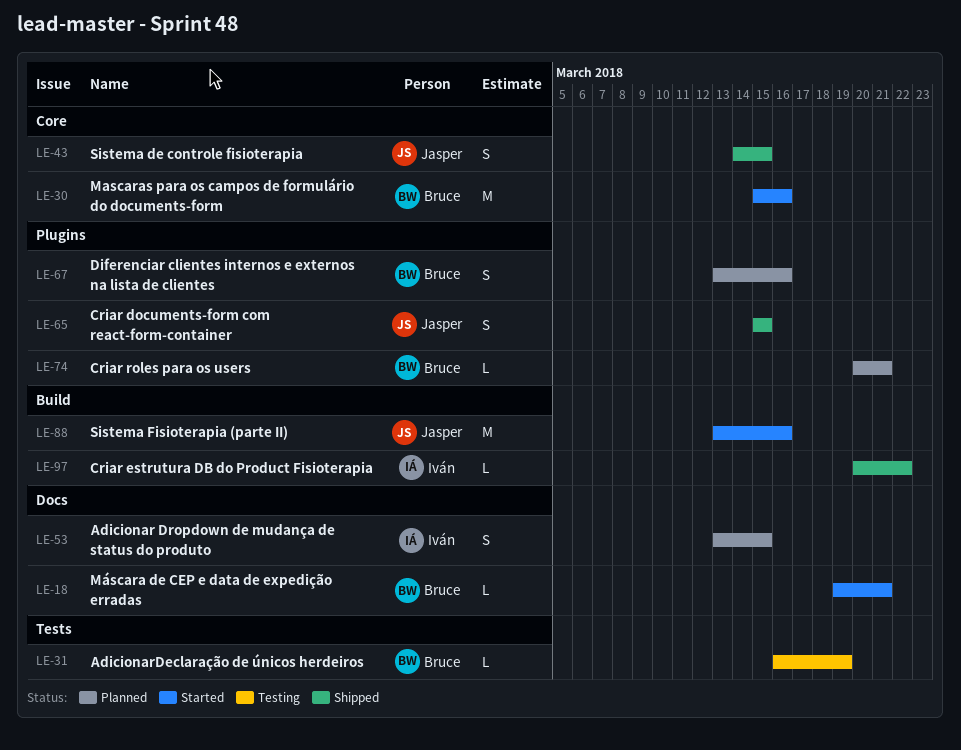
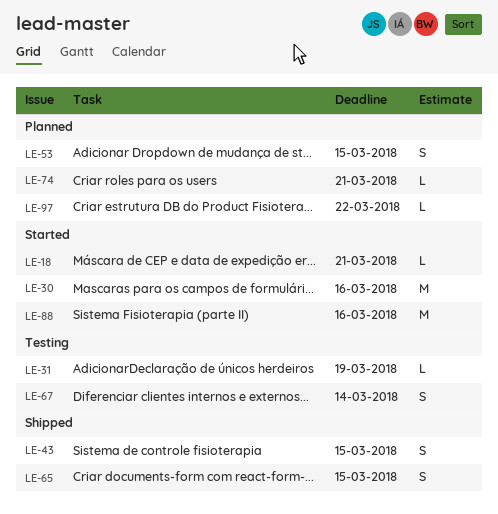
LE-67, status: Planned -> Testing
LE-67, due: Mar 16 -> Mar 14
LE-97, status: Shipped -> Planned

